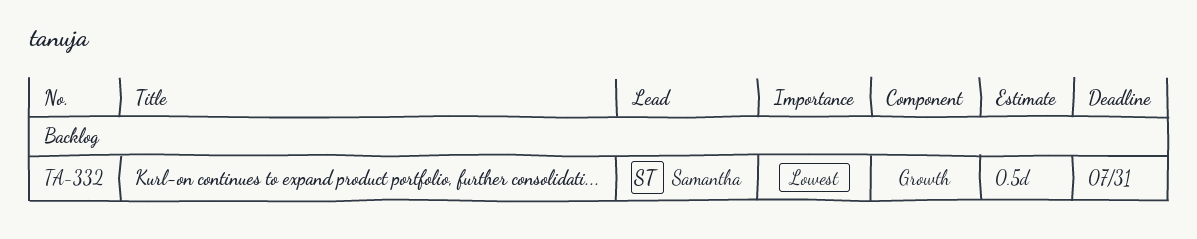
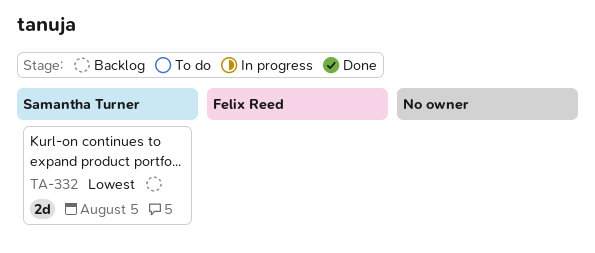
TA-332, estimate: 0.5d -> 2d
TA-332, due: Jul 31 -> Aug 5

